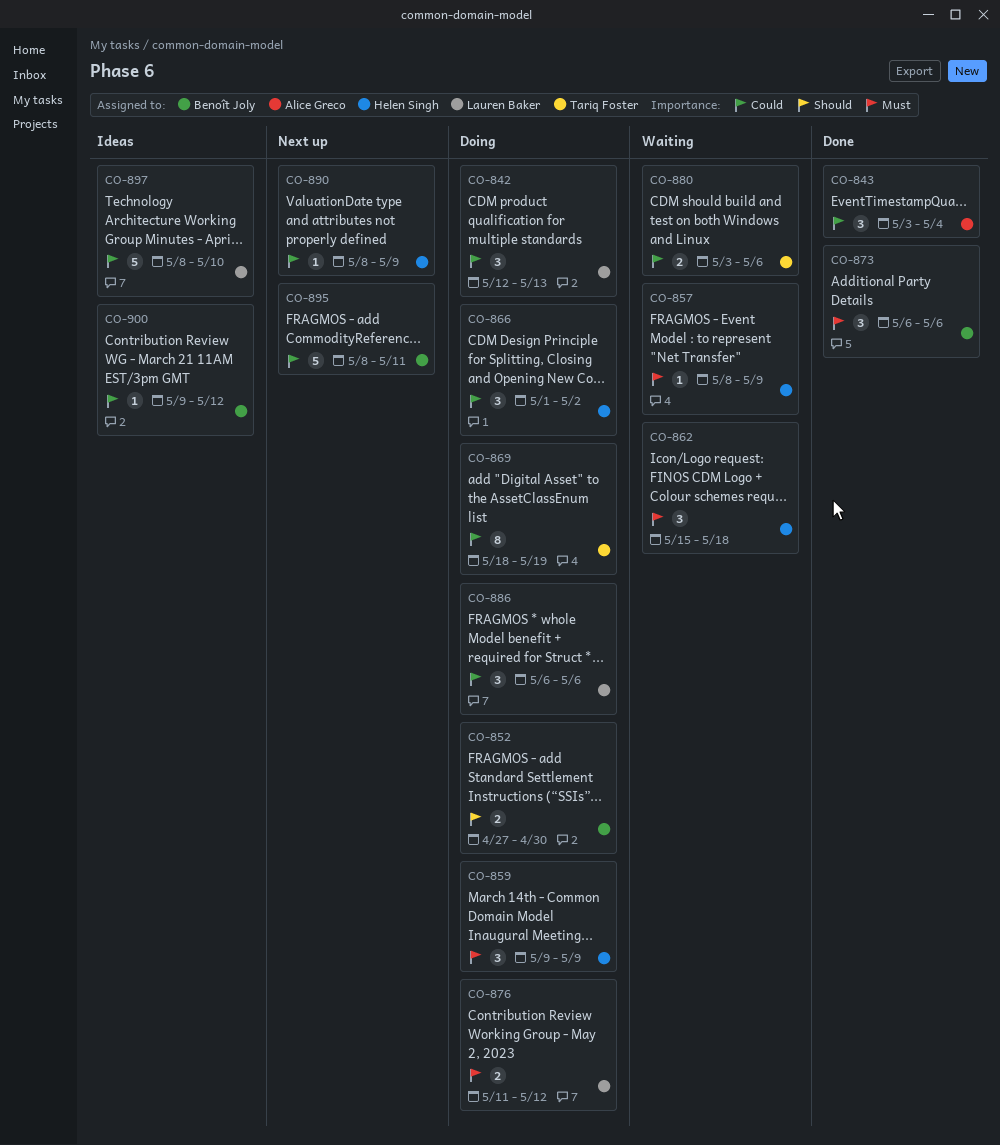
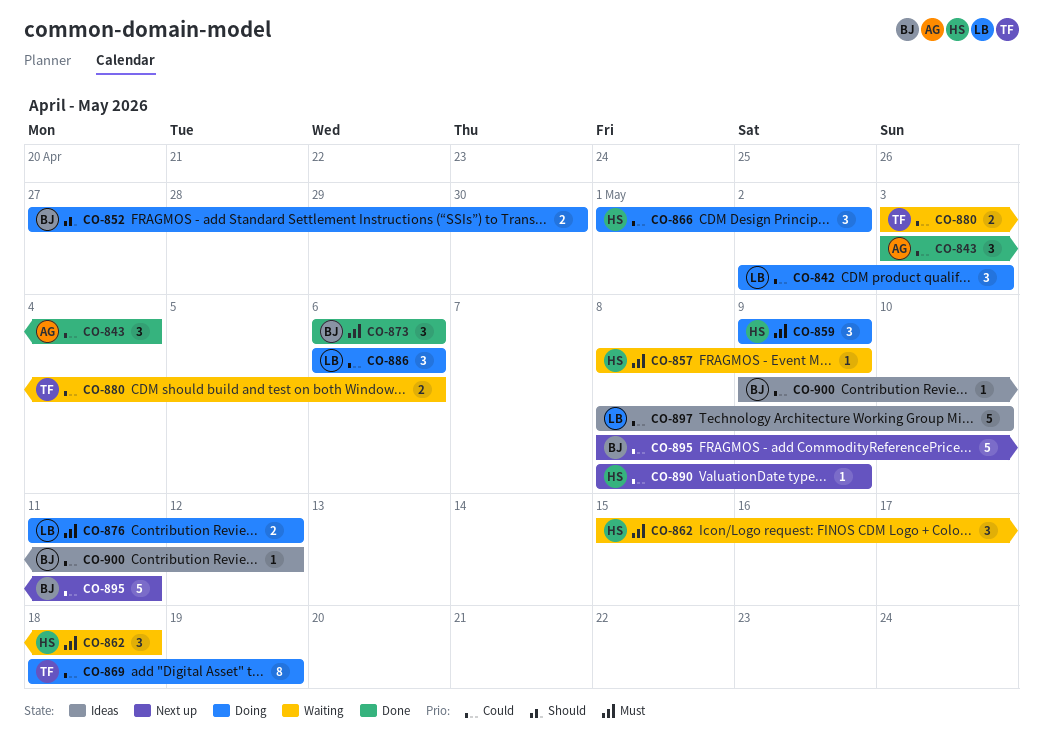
CO-842, start: May 12 -> May 2
CO-842, due: May 13 -> May 3

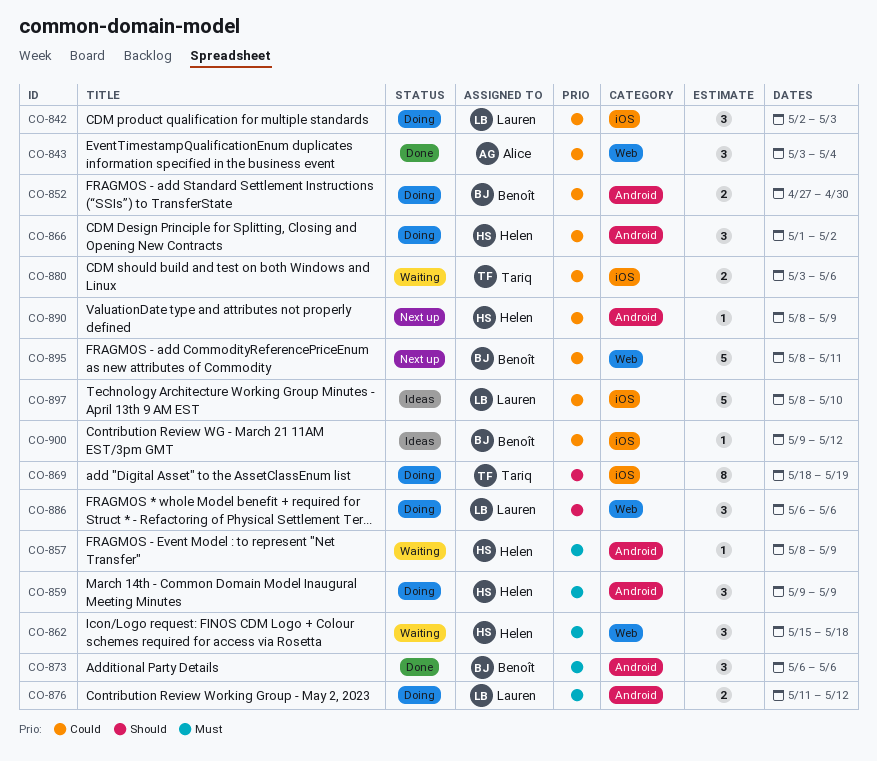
CO-852, priority: Should -> Could
CO-869, priority: Could -> Should
CO-886, priority: Could -> Should

